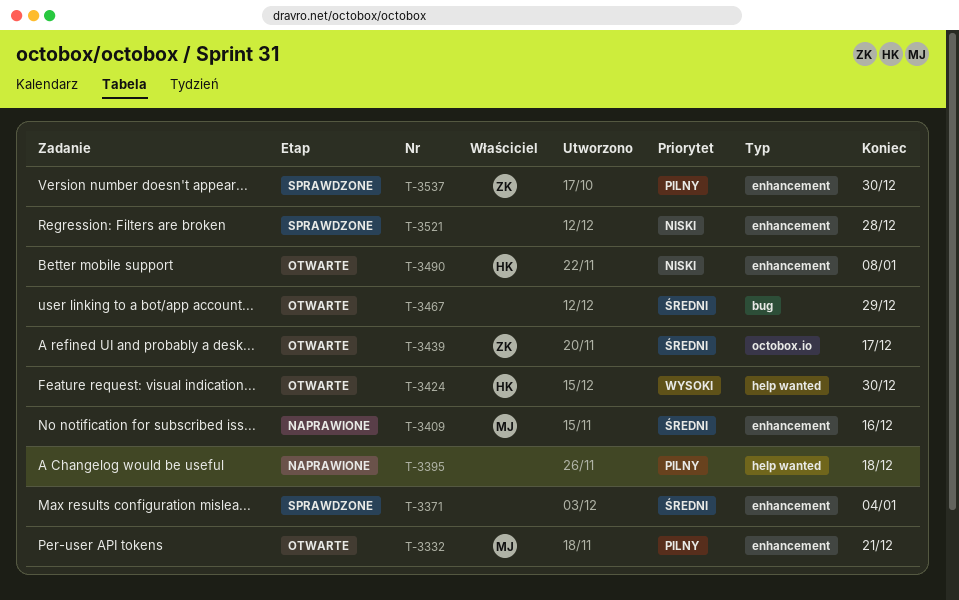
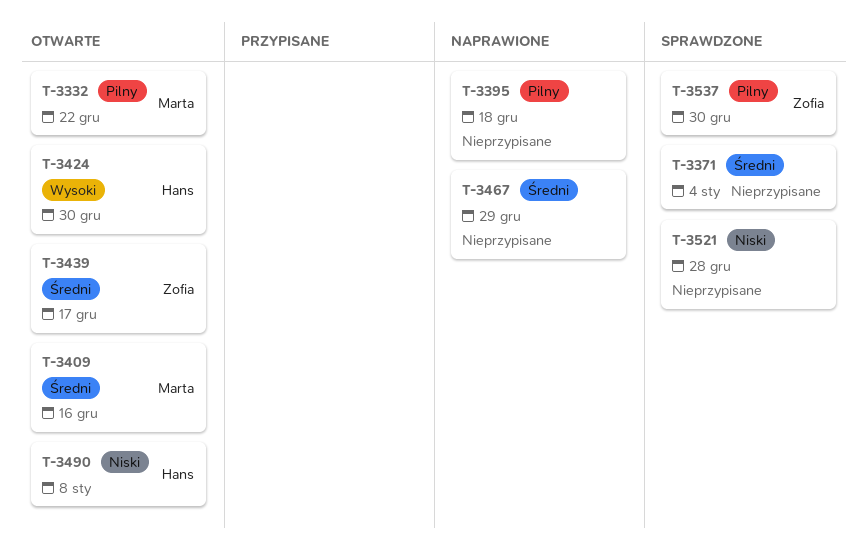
T-3332, due: Dec 21 -> Dec 22
T-3409, status: Naprawione -> Otwarte
T-3467, status: Otwarte -> Naprawione

